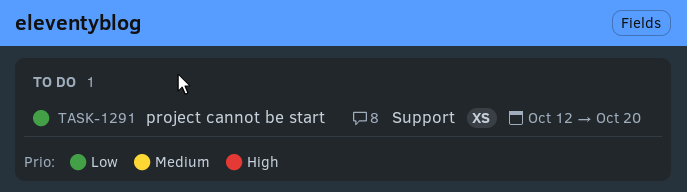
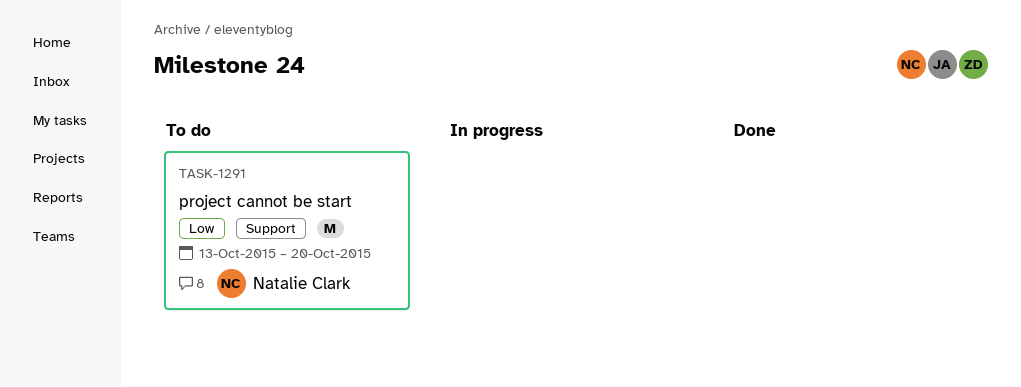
TASK-1291, estimate: XS -> M
TASK-1291, start: Oct 12 -> Oct 13

